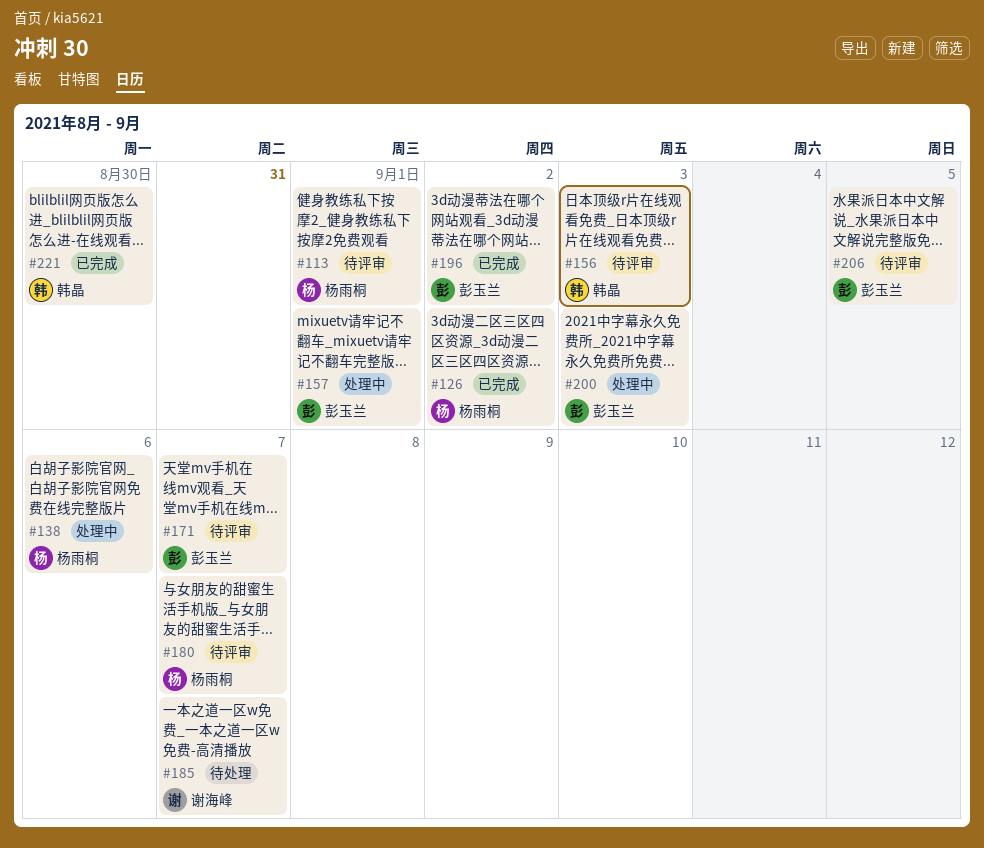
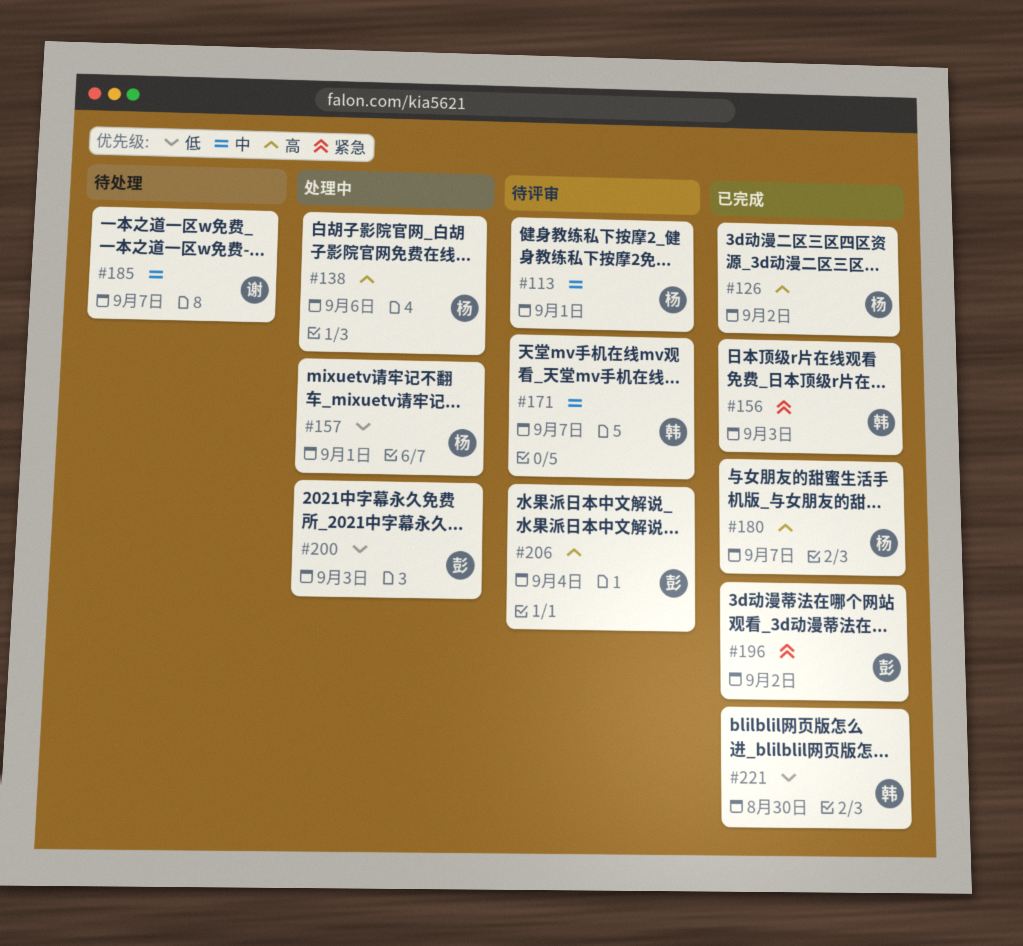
#156, status: 待评审 -> 已完成
#157, owner: 彭玉兰 -> 杨雨桐
#171, owner: 彭玉兰 -> 韩晶
#180, status: 待评审 -> 已完成
#206, due: Sep 5 -> Sep 4

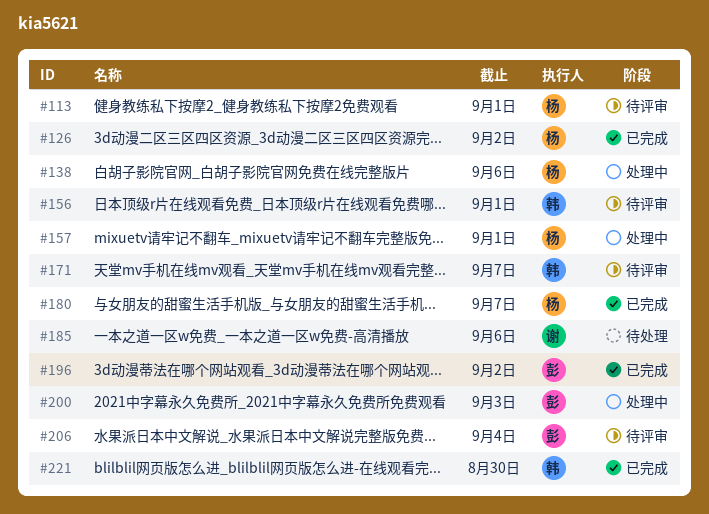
#156, status: 已完成 -> 待评审
#156, due: Sep 3 -> Sep 1
#185, due: Sep 7 -> Sep 6

